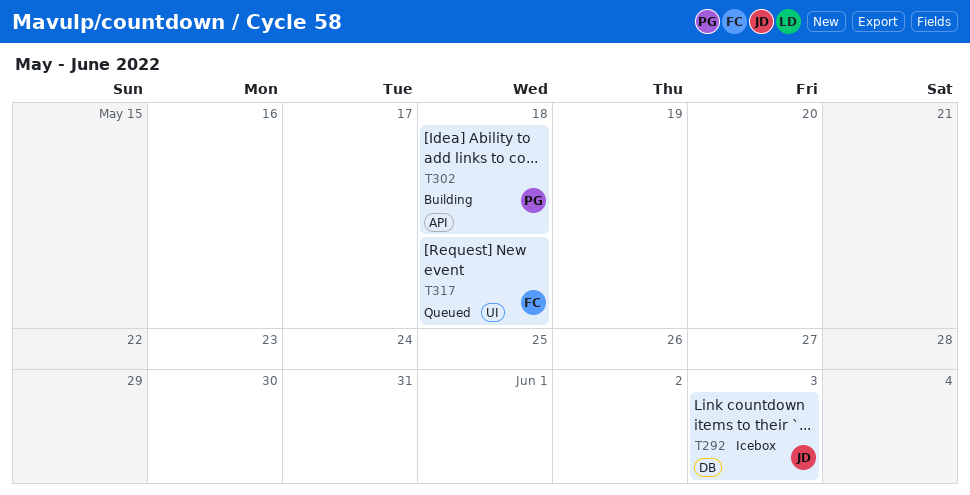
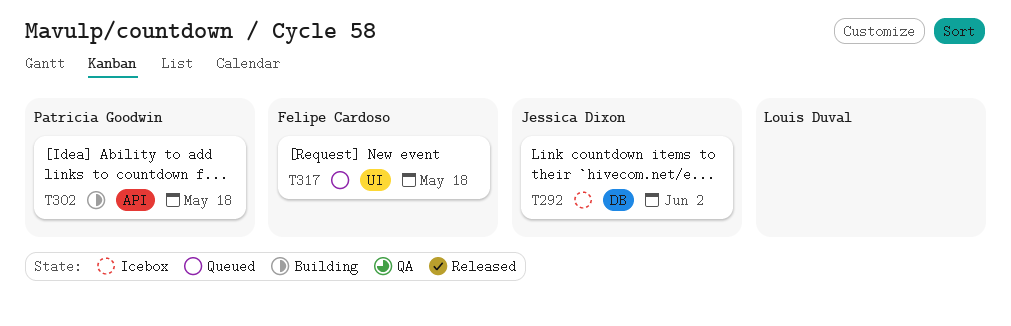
T292, due: Jun 3 -> Jun 2

